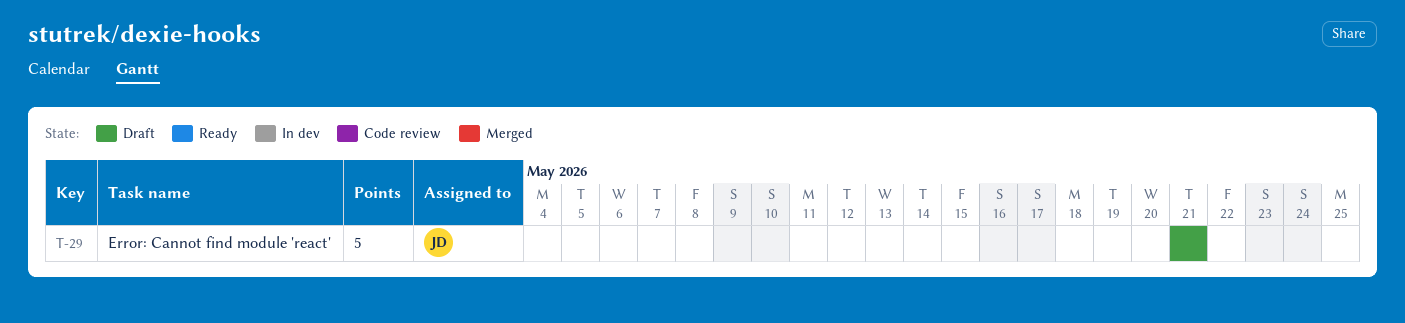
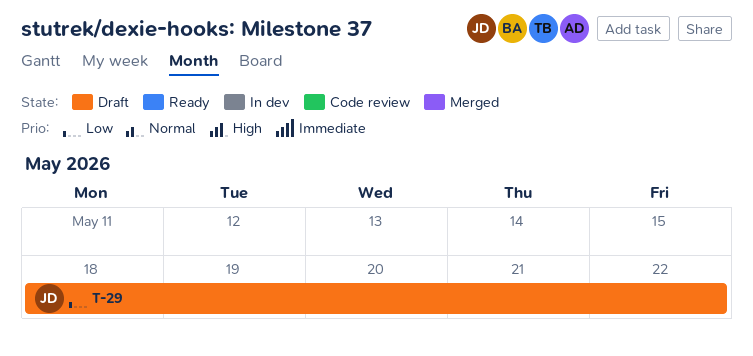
T-29, start: May 21 -> May 18
T-29, due: May 21 -> May 22

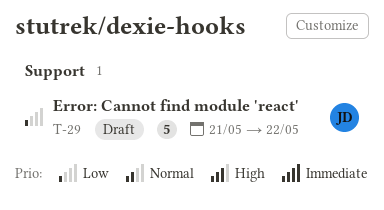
T-29, start: May 18 -> May 21

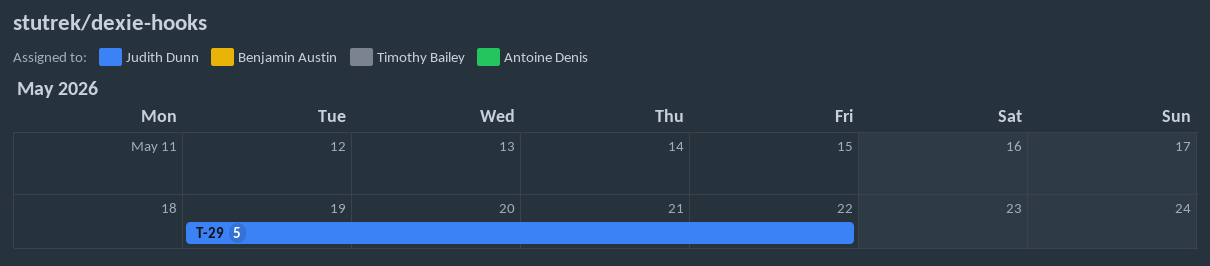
T-29, start: May 21 -> May 19

